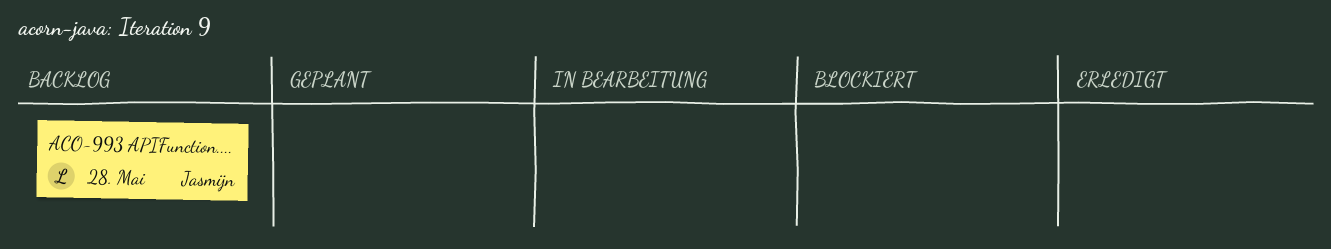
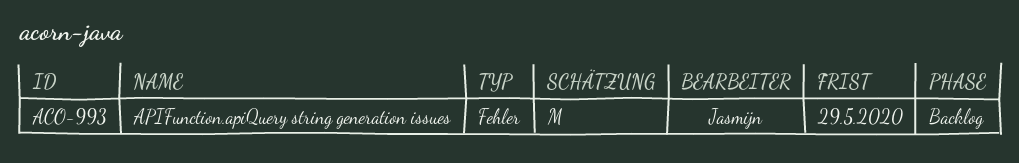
ACO-993, estimate: L -> M
ACO-993, due: May 28 -> May 29

